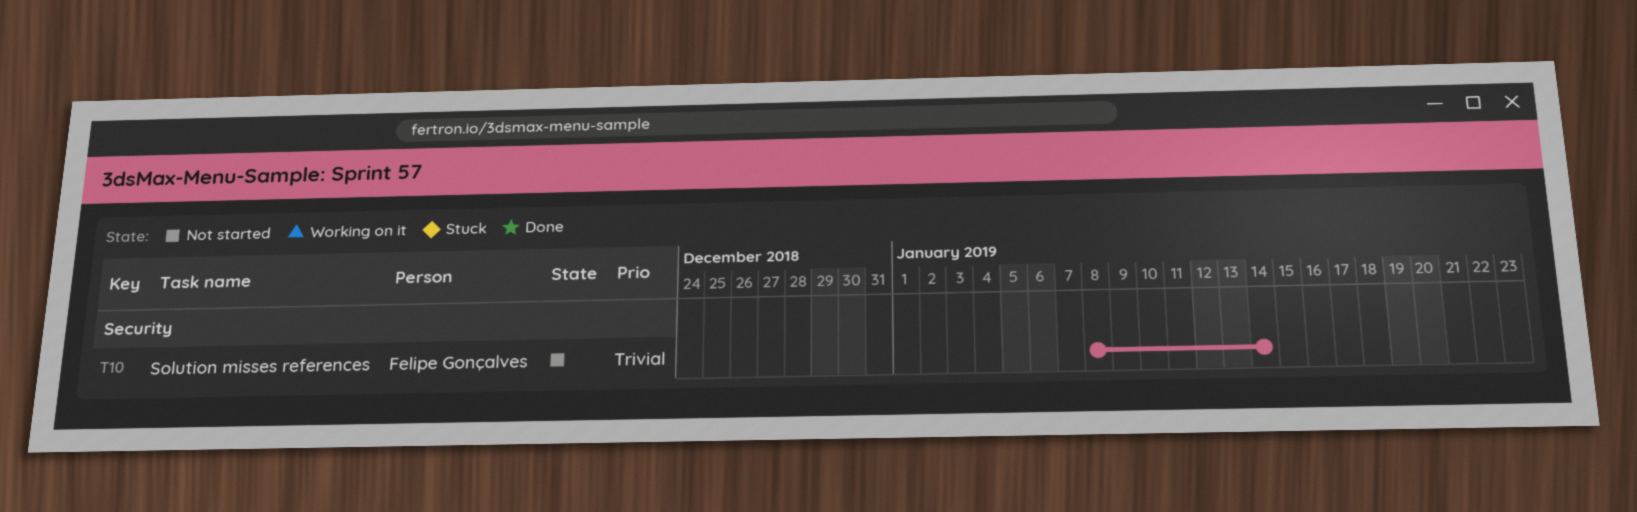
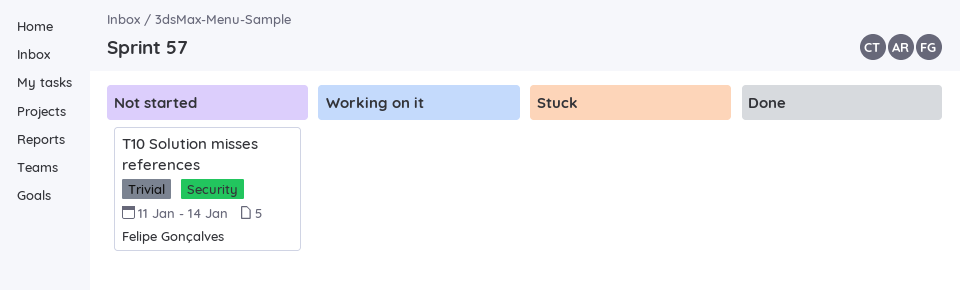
T10, start: Jan 8 -> Jan 11

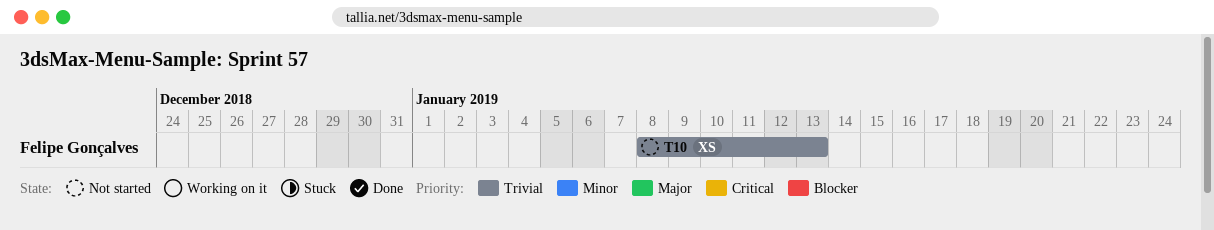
T10, start: Jan 11 -> Jan 8
T10, due: Jan 14 -> Jan 13

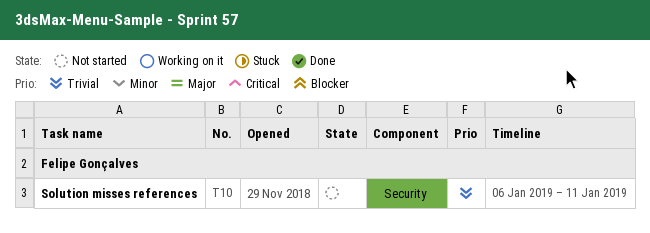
T10, start: Jan 8 -> Jan 6
T10, due: Jan 13 -> Jan 11

